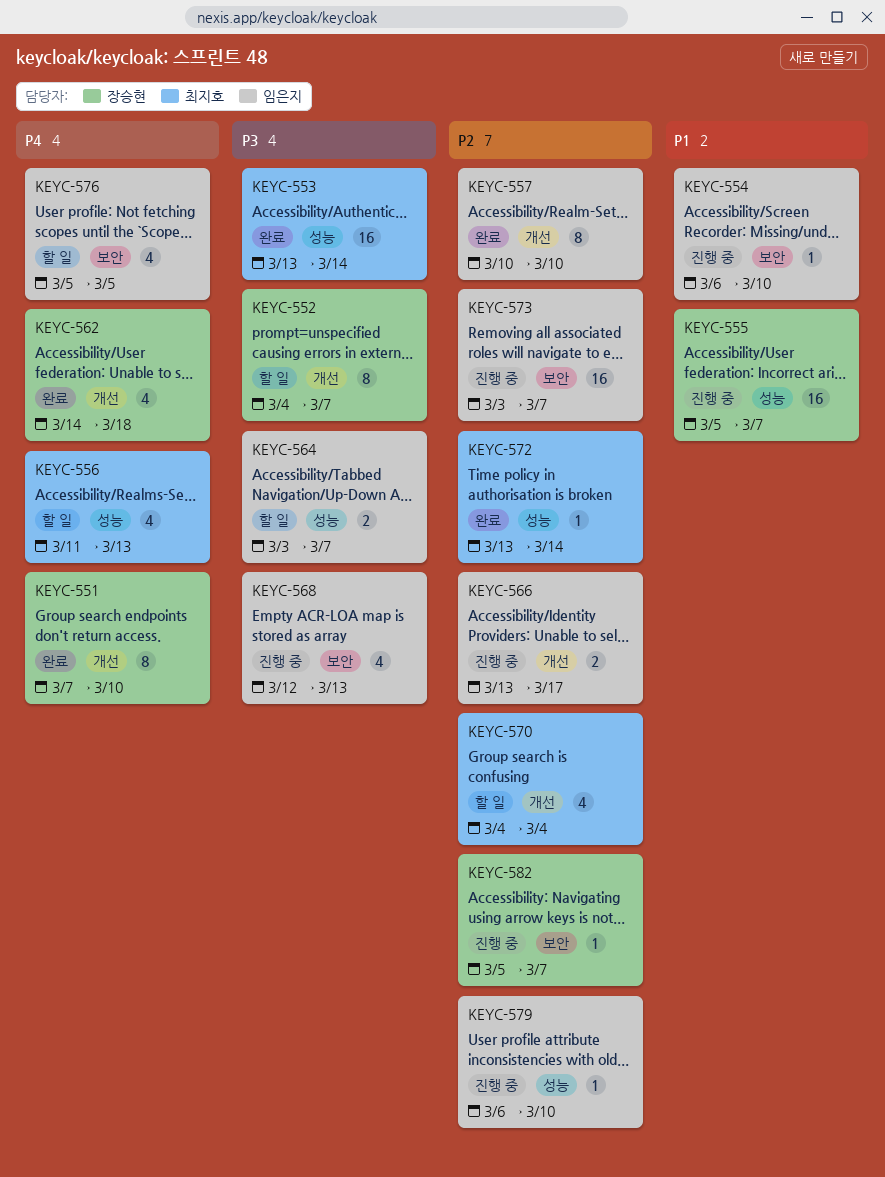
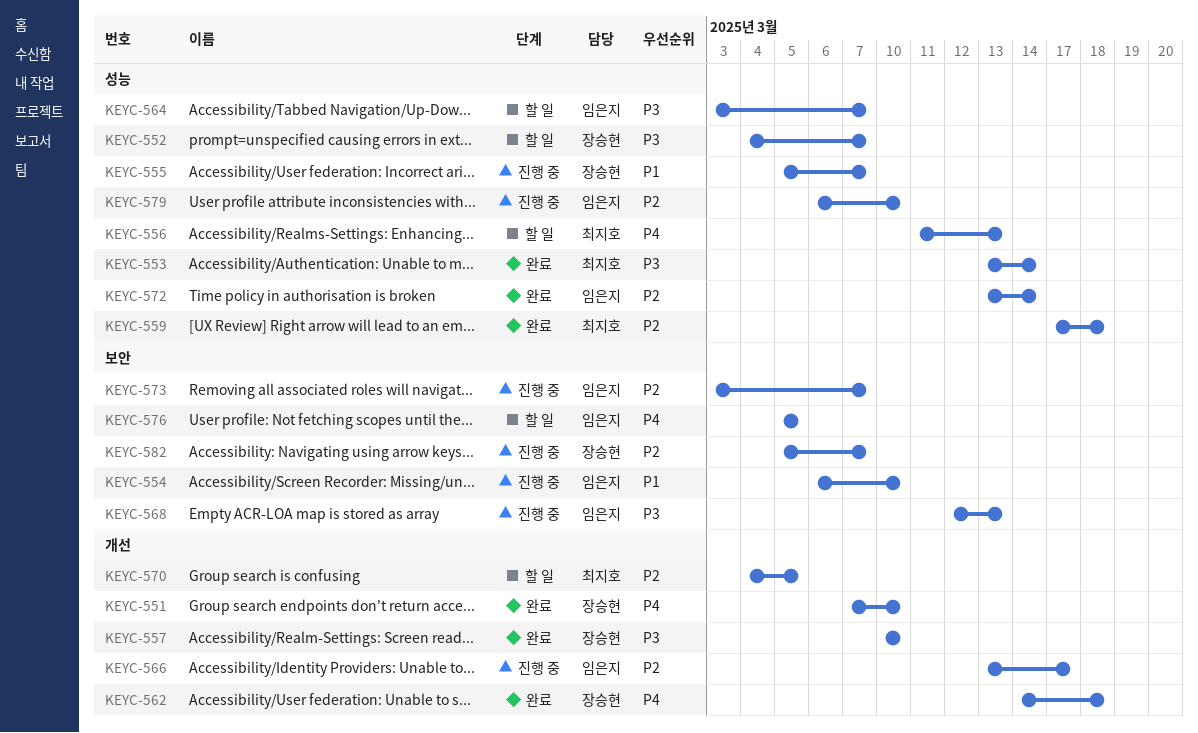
KEYC-552, label: 개선 -> 성능
KEYC-557, owner: 임은지 -> 장승현
KEYC-557, priority: P2 -> P3
KEYC-559: none -> present
KEYC-570, due: Mar 4 -> Mar 5
KEYC-572, owner: 최지호 -> 임은지

